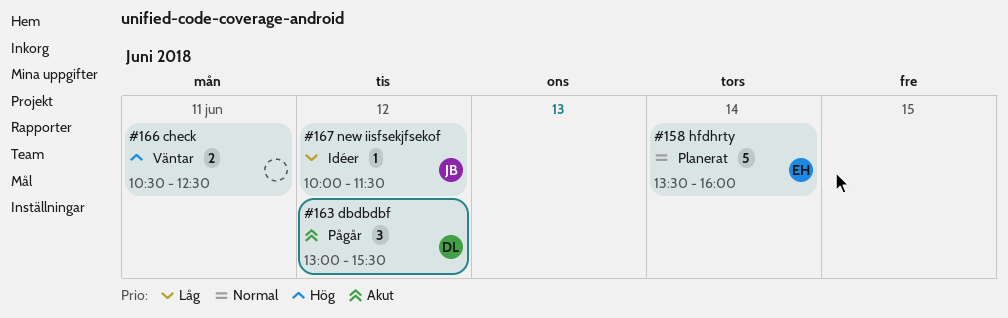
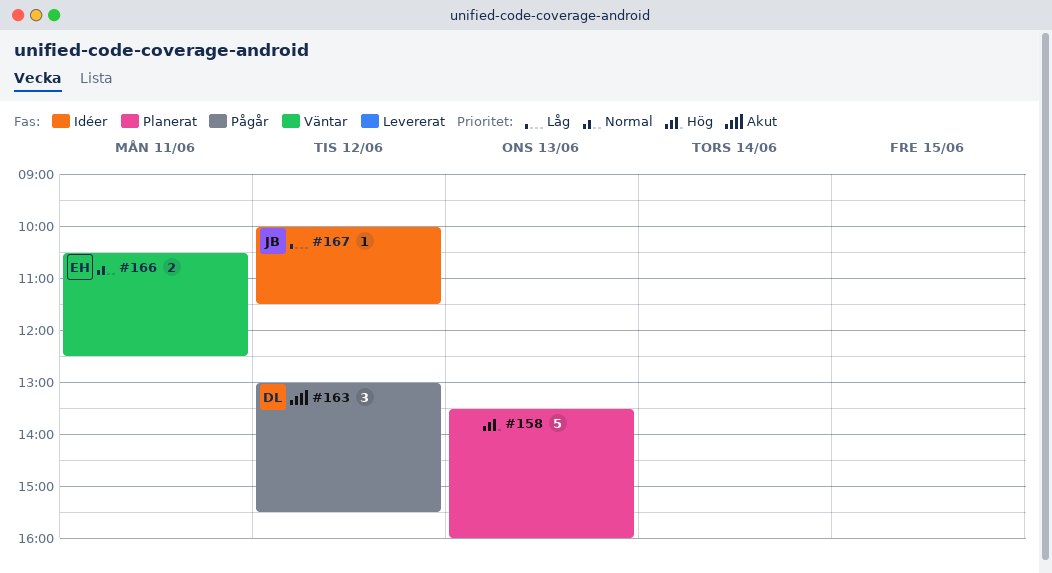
#158, owner: EH -> none
#158, priority: Normal -> Hög
#158, day: Jun 14 -> Jun 13
#166, owner: none -> EH
#166, priority: Hög -> Normal

